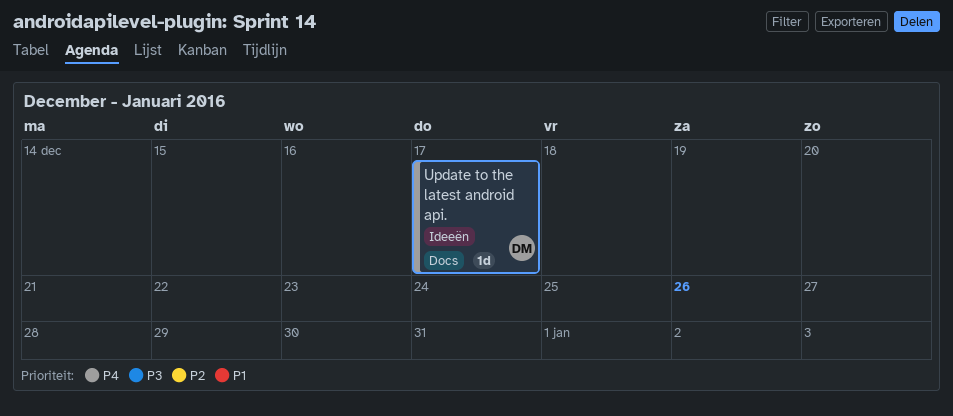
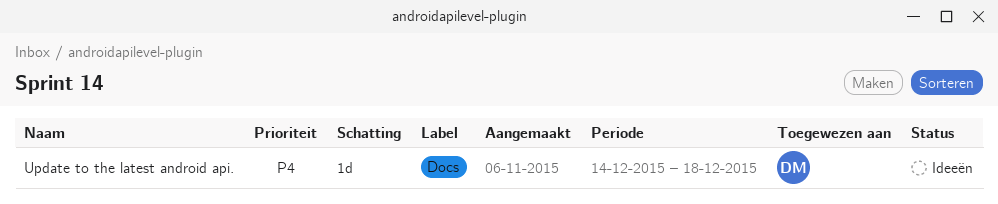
Update to the latest android api., due: Dec 17 -> Dec 18

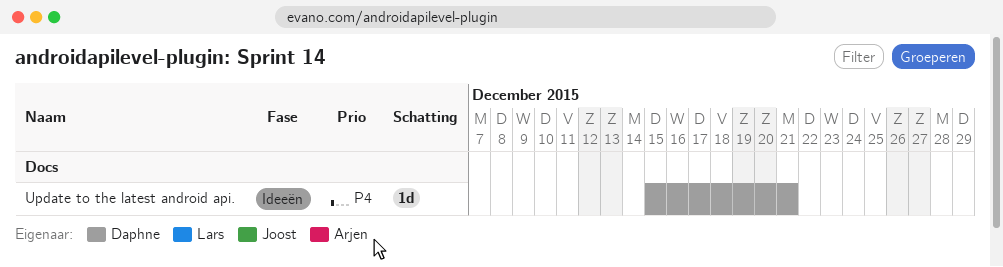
Update to the latest android api., start: Dec 14 -> Dec 15
Update to the latest android api., due: Dec 18 -> Dec 21

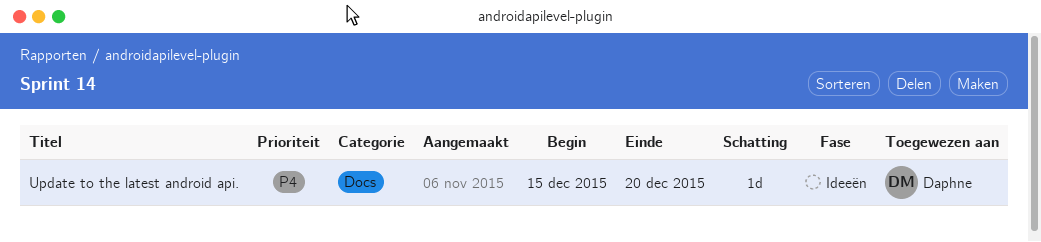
Update to the latest android api., due: Dec 21 -> Dec 20

